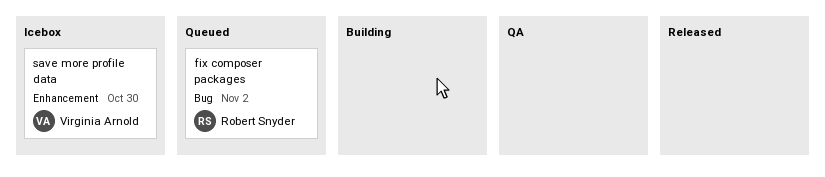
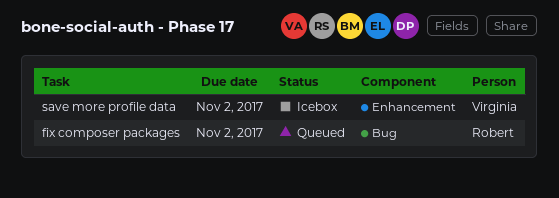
save more profile data, due: Oct 30 -> Nov 2

